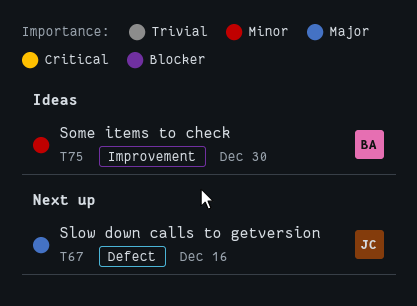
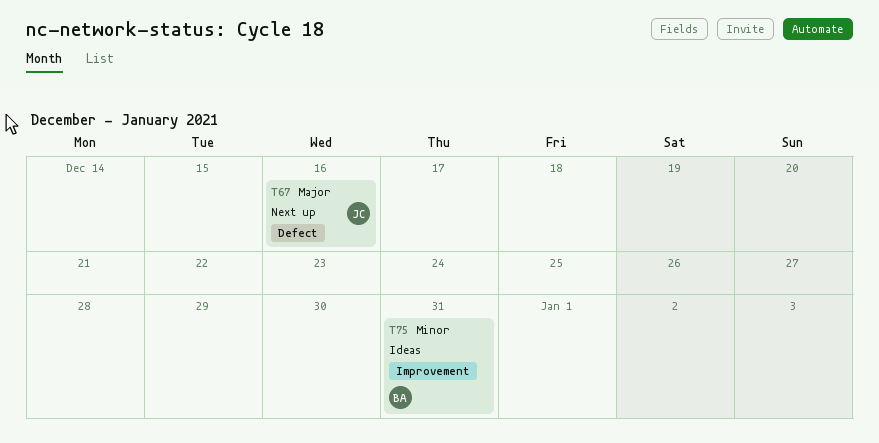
T75, due: Dec 30 -> Dec 31

